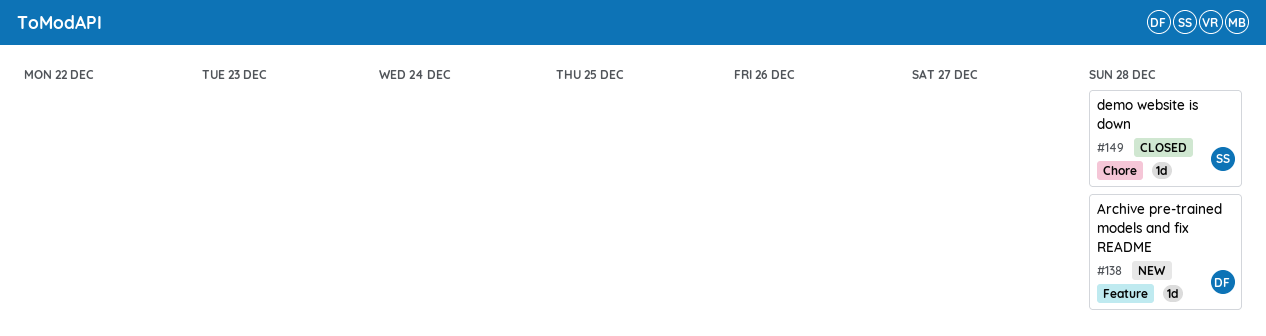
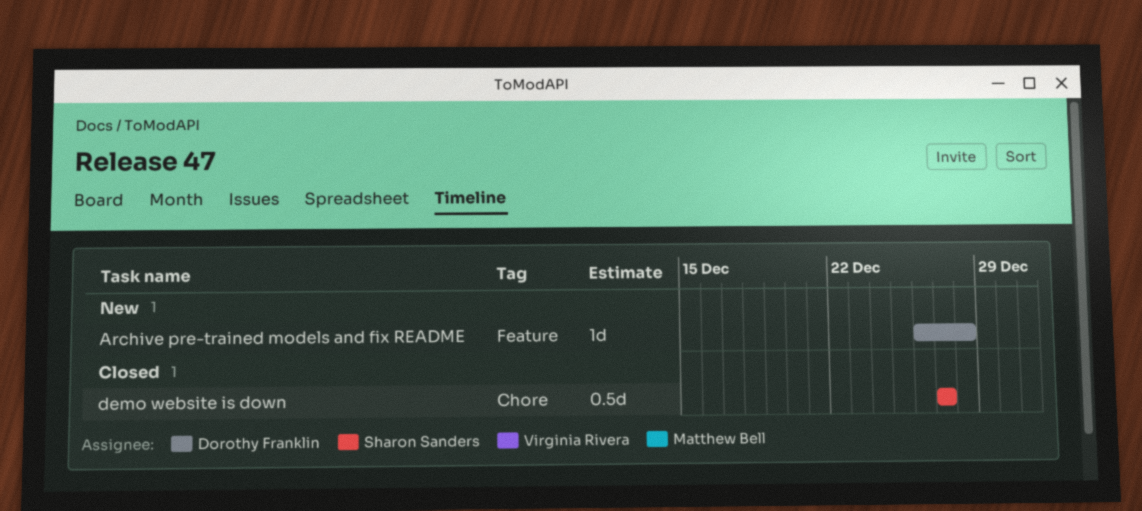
demo website is down, estimate: 1d -> 0.5d
demo website is down, due: Dec 28 -> Dec 27

